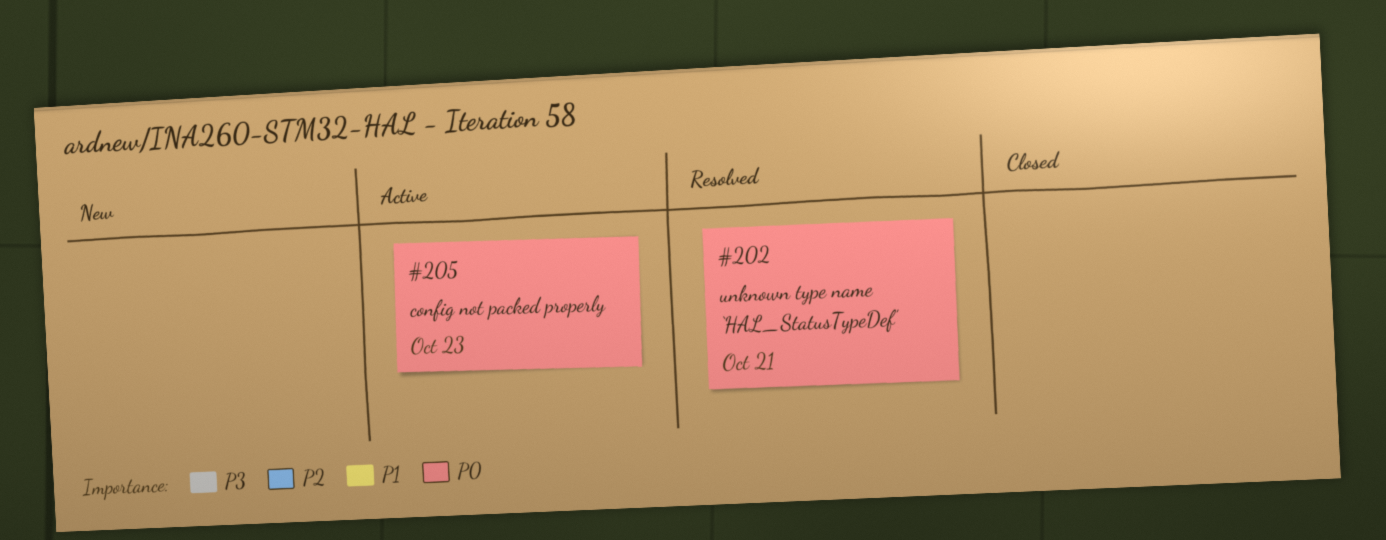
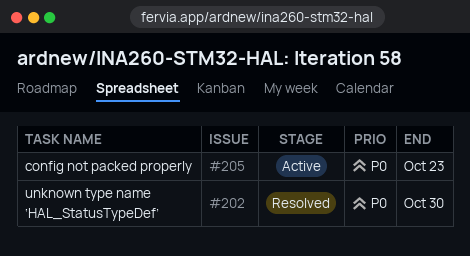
#202, due: Oct 21 -> Oct 30

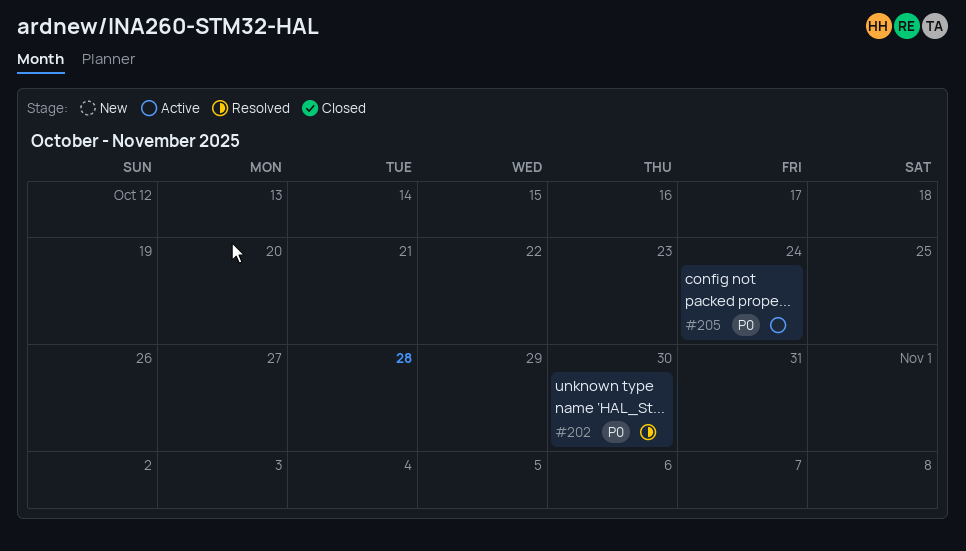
#205, due: Oct 23 -> Oct 24

